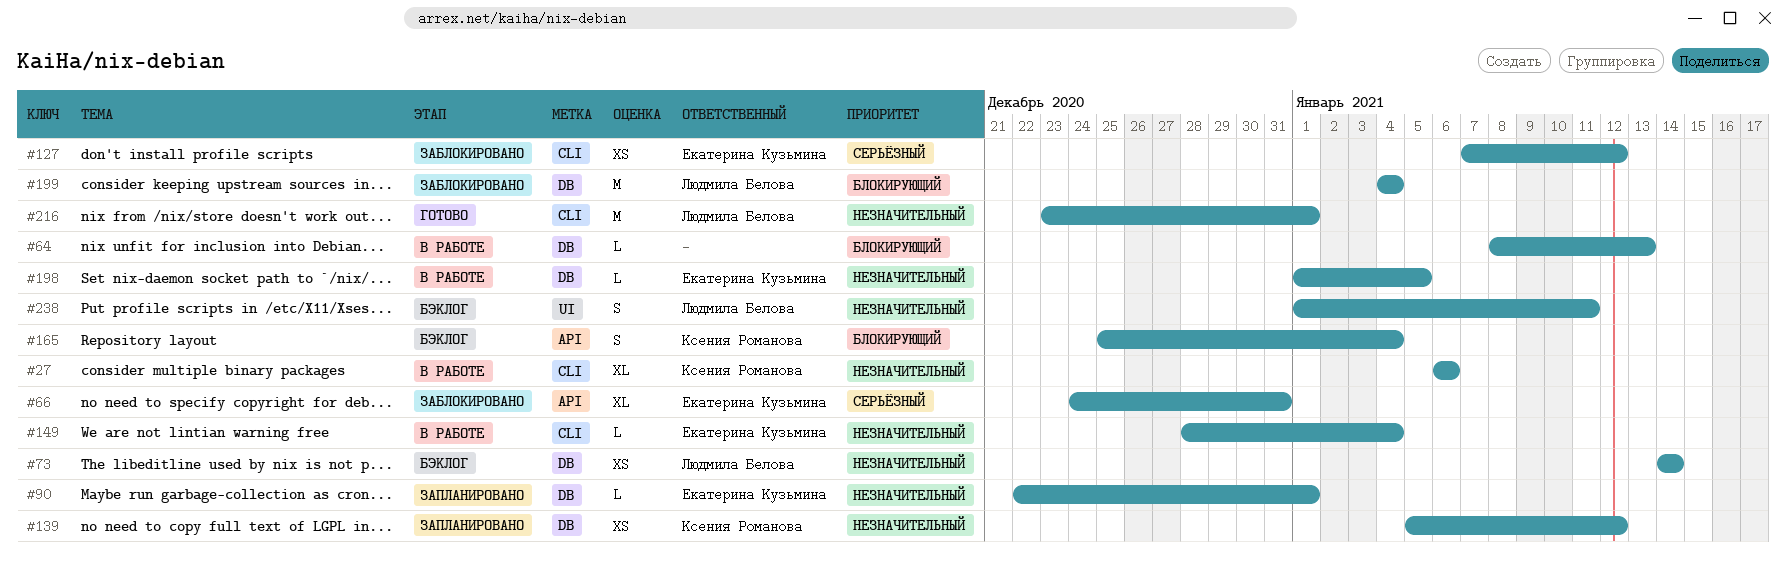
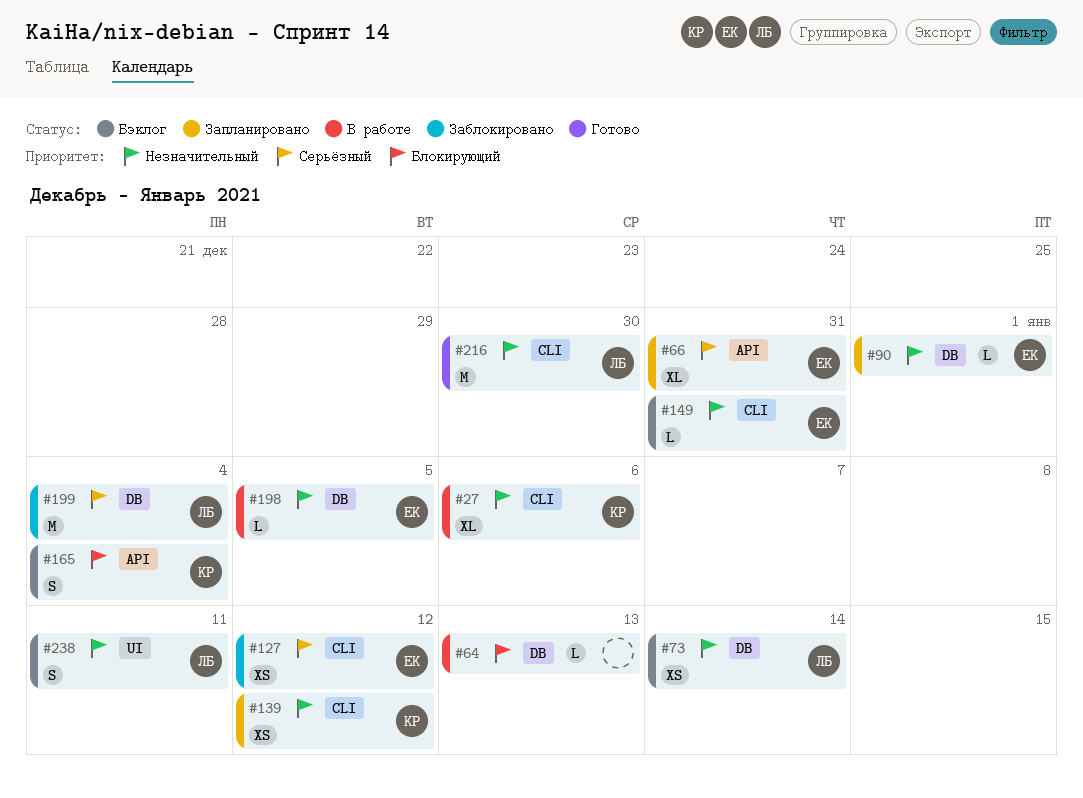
#66, status: Заблокировано -> Запланировано
#139, label: DB -> CLI
#149, status: В работе -> Бэклог
#149, due: Jan 4 -> Dec 31
#199, priority: Блокирующий -> Серьёзный
#216, due: Jan 1 -> Dec 30

